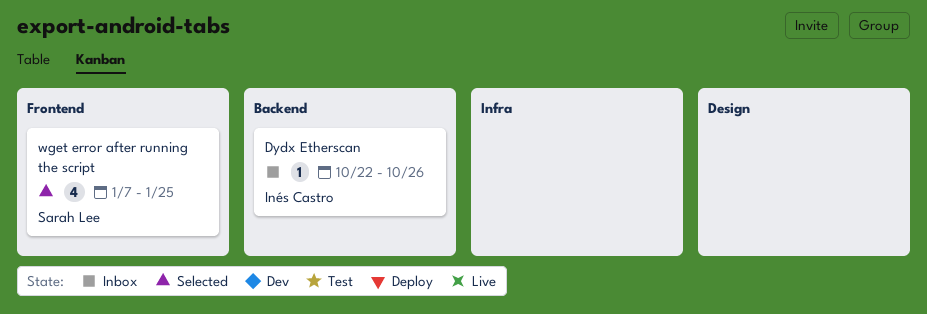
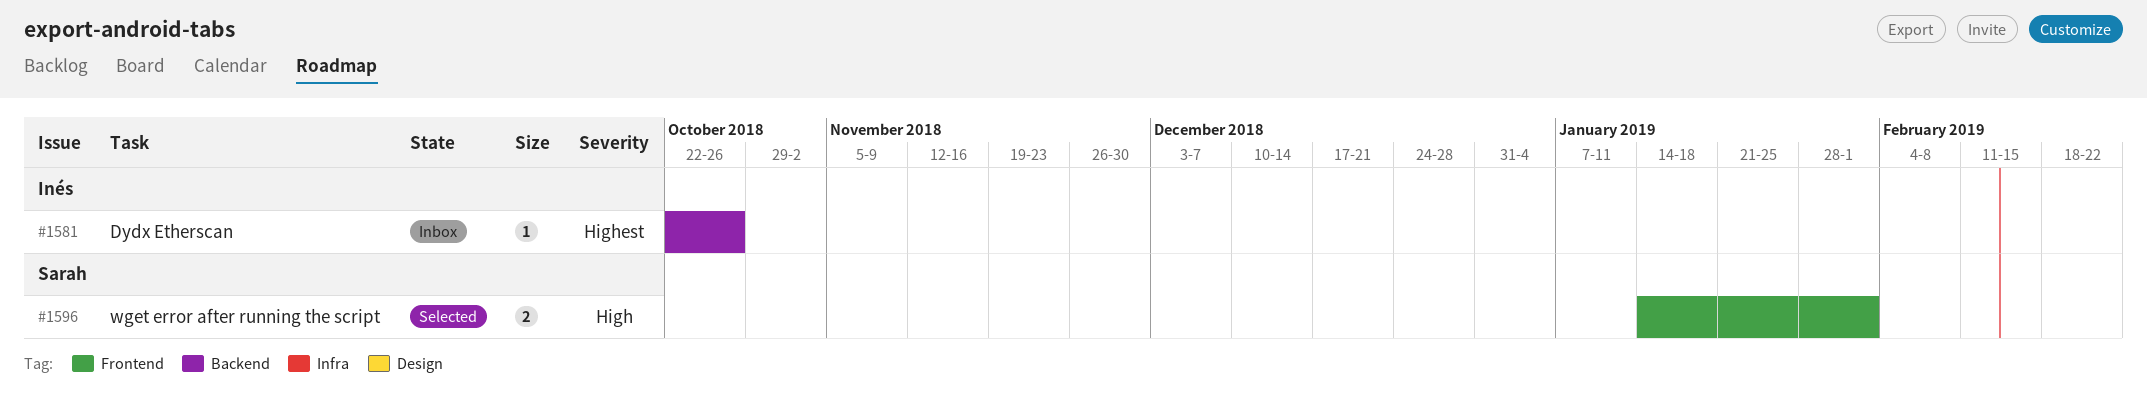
wget error after running the script, estimate: 4 -> 2
wget error after running the script, start: Jan 7 -> Jan 14
wget error after running the script, due: Jan 25 -> Feb 1

